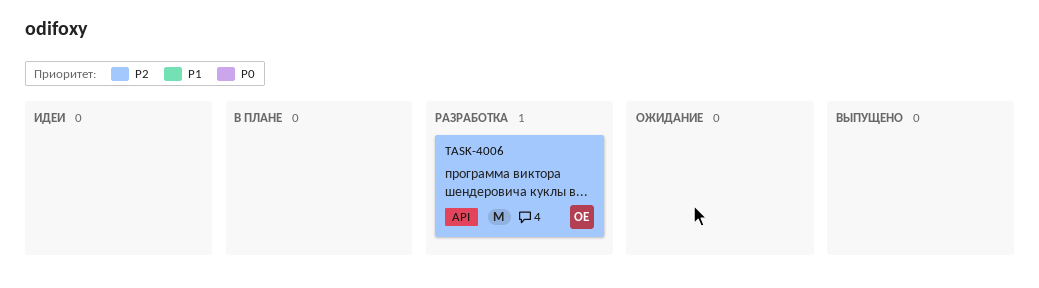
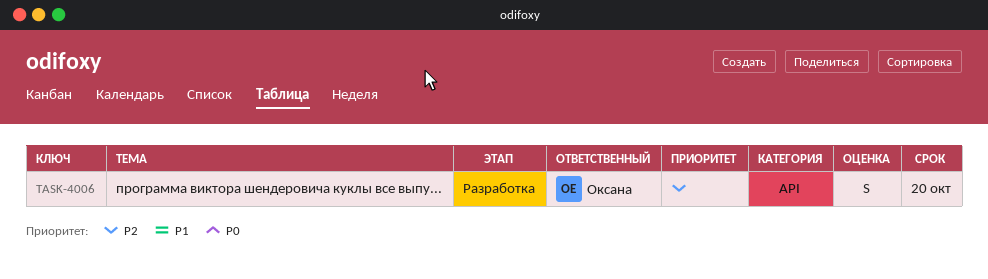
TASK-4006, estimate: M -> S

